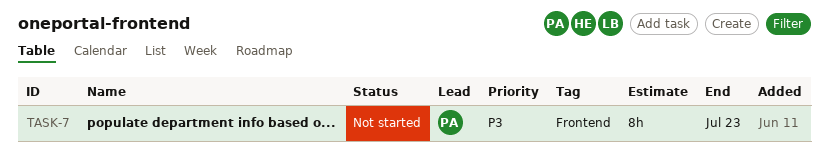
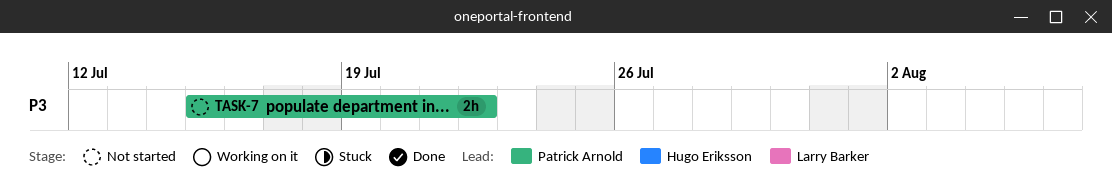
TASK-7, estimate: 8h -> 2h
TASK-7, due: Jul 23 -> Jul 22

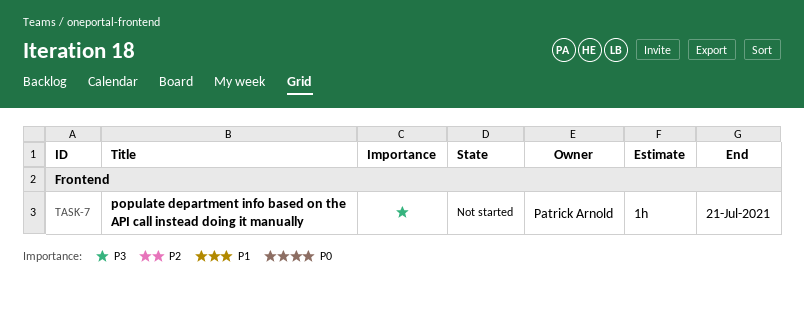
TASK-7, estimate: 2h -> 1h
TASK-7, due: Jul 22 -> Jul 21

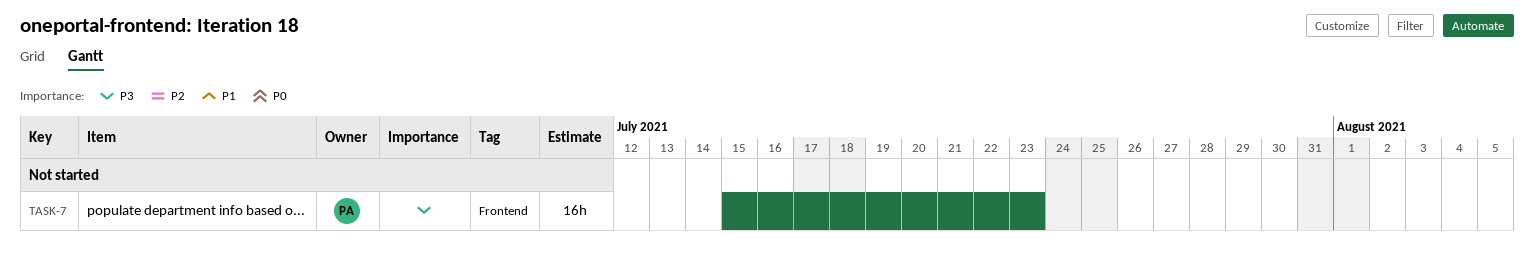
TASK-7, estimate: 1h -> 16h
TASK-7, due: Jul 21 -> Jul 23

